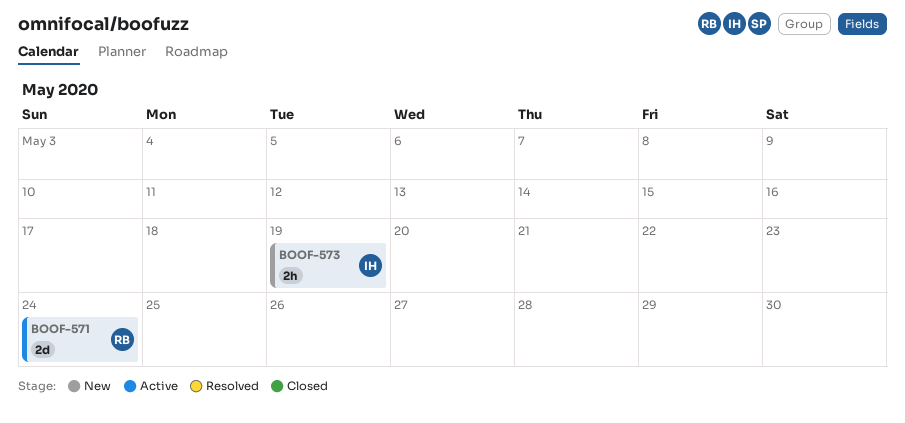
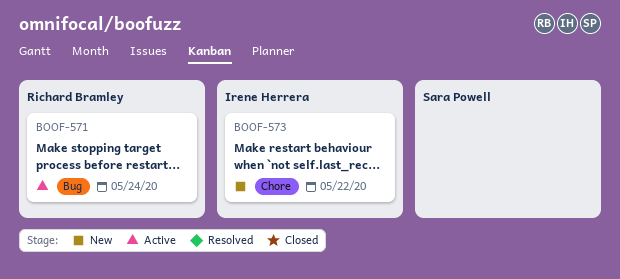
BOOF-573, due: May 19 -> May 22

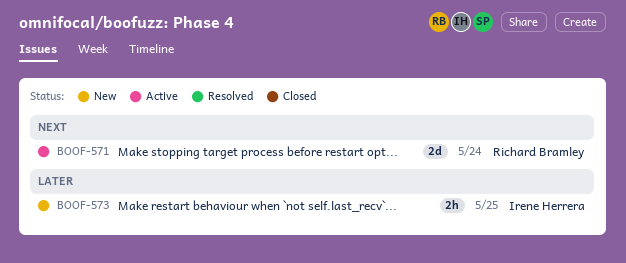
BOOF-573, due: May 22 -> May 25

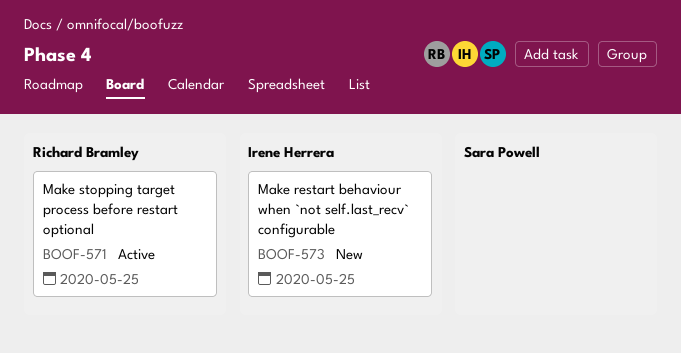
BOOF-571, due: May 24 -> May 25

